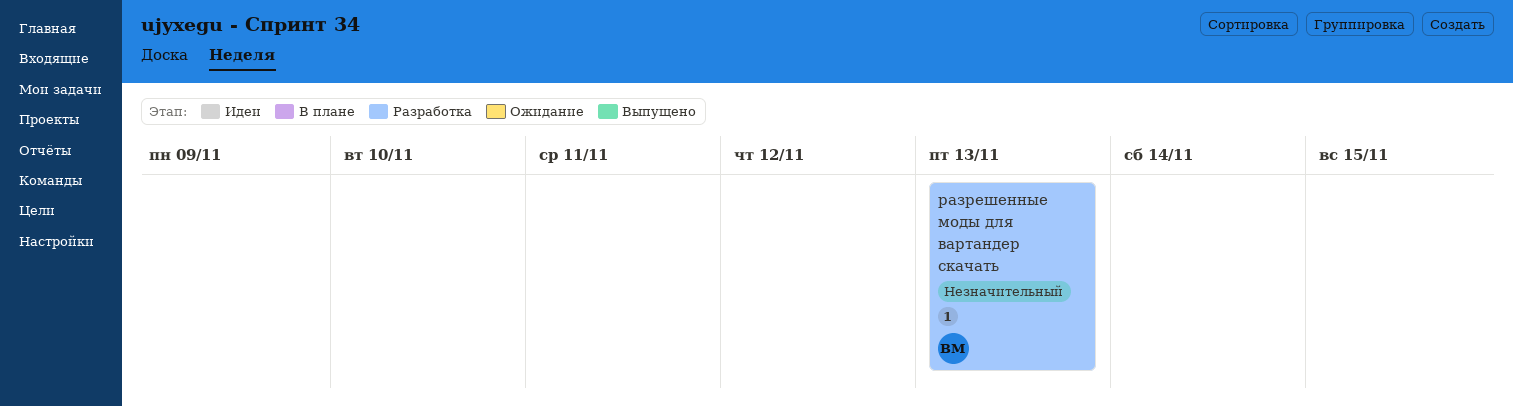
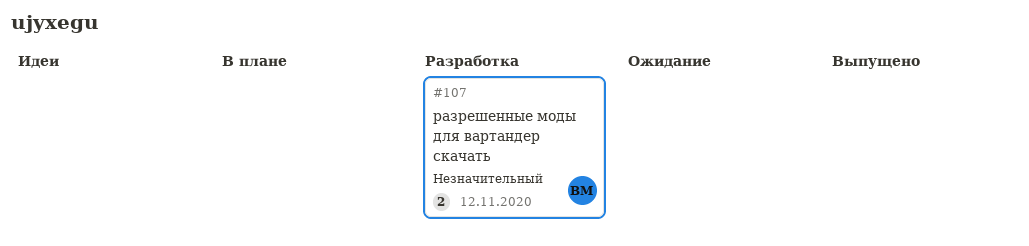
разрешенные моды для вартандер скачать, estimate: 1 -> 2
разрешенные моды для вартандер скачать, due: Nov 13 -> Nov 12

